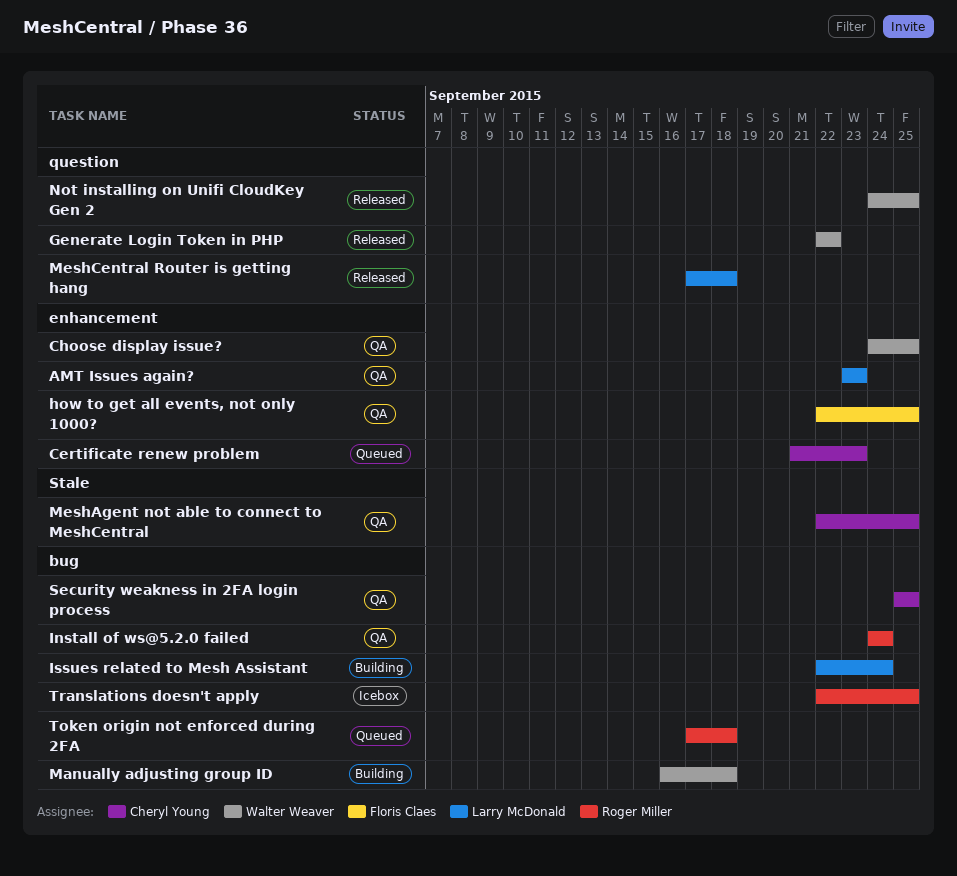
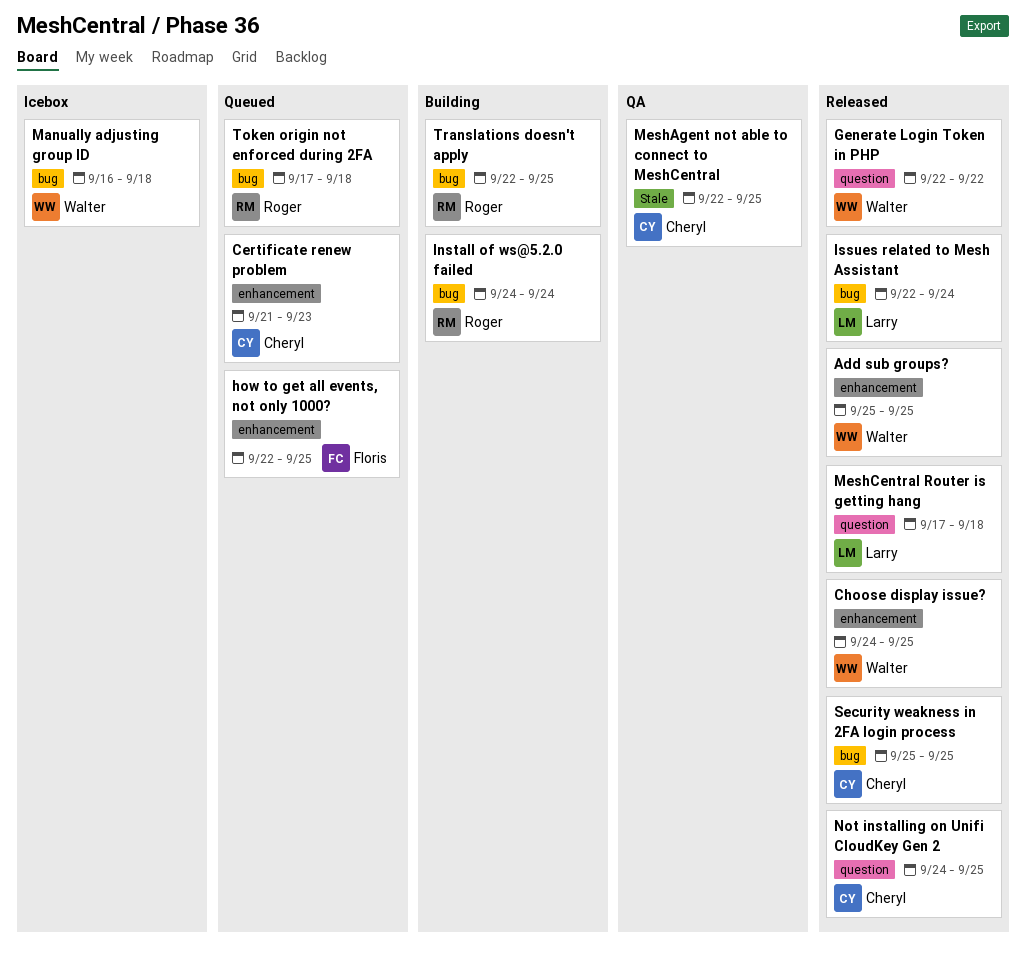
Add sub groups?: none -> present
AMT Issues again?: present -> none
Choose display issue?, status: QA -> Released
how to get all events, not only 1000?, status: QA -> Queued
Install of ws@5.2.0 failed, status: QA -> Building
Issues related to Mesh Assistant, status: Building -> Released
Manually adjusting group ID, status: Building -> Icebox
Not installing on Unifi CloudKey Gen 2, owner: Walter Weaver -> Cheryl Young
Security weakness in 2FA login process, status: QA -> Released
Translations doesn't apply, status: Icebox -> Building

